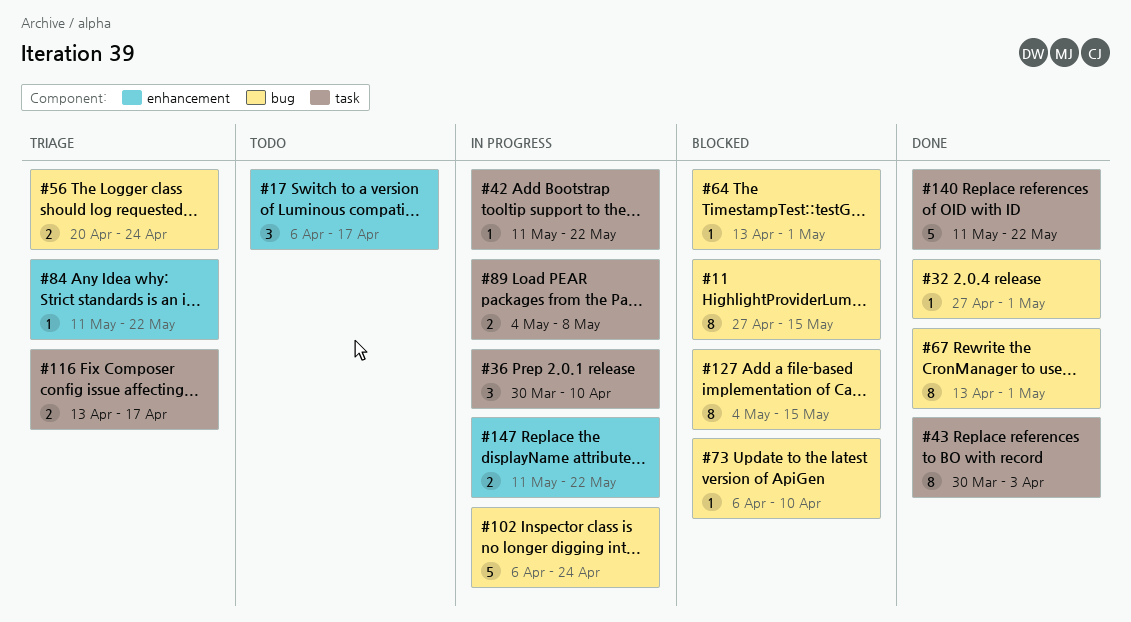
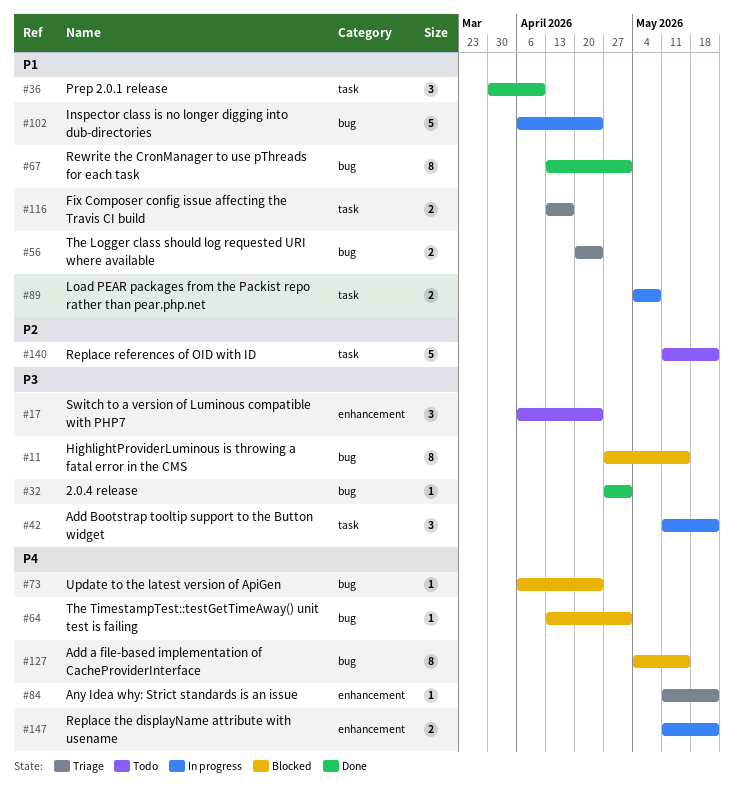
#17, due: Apr 17 -> Apr 24
#36, status: In progress -> Done
#42, estimate: 1 -> 3
#43: present -> none
#73, due: Apr 10 -> Apr 24
#140, status: Done -> Todo

